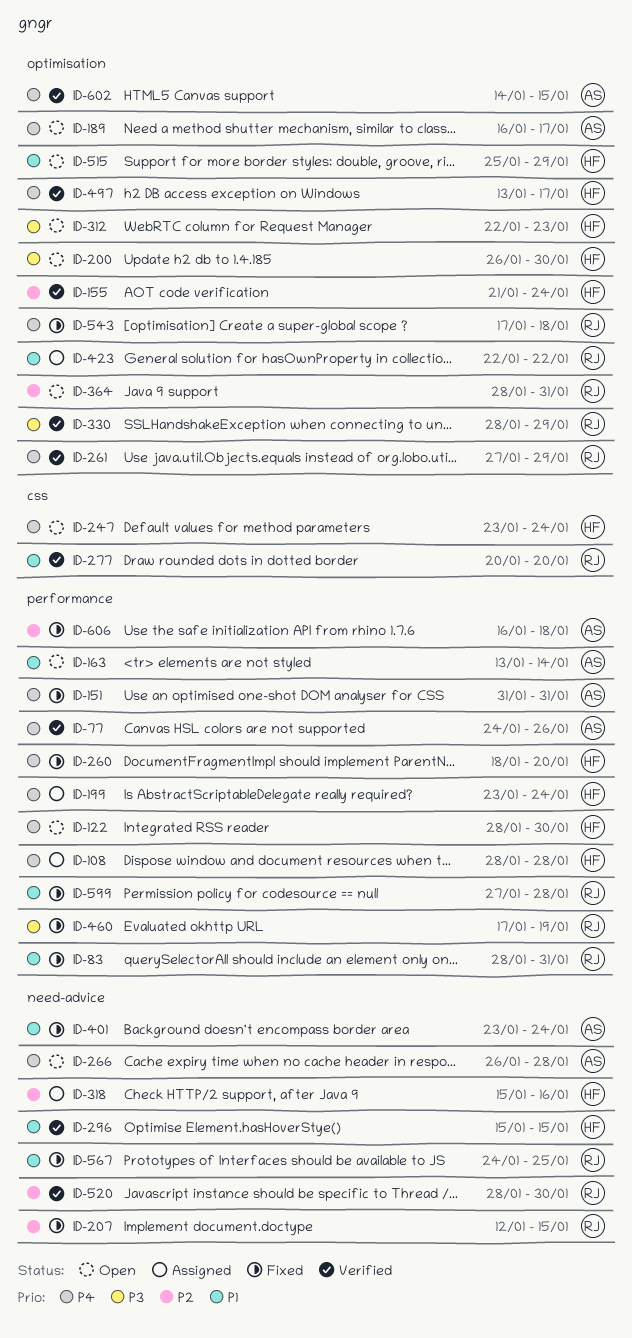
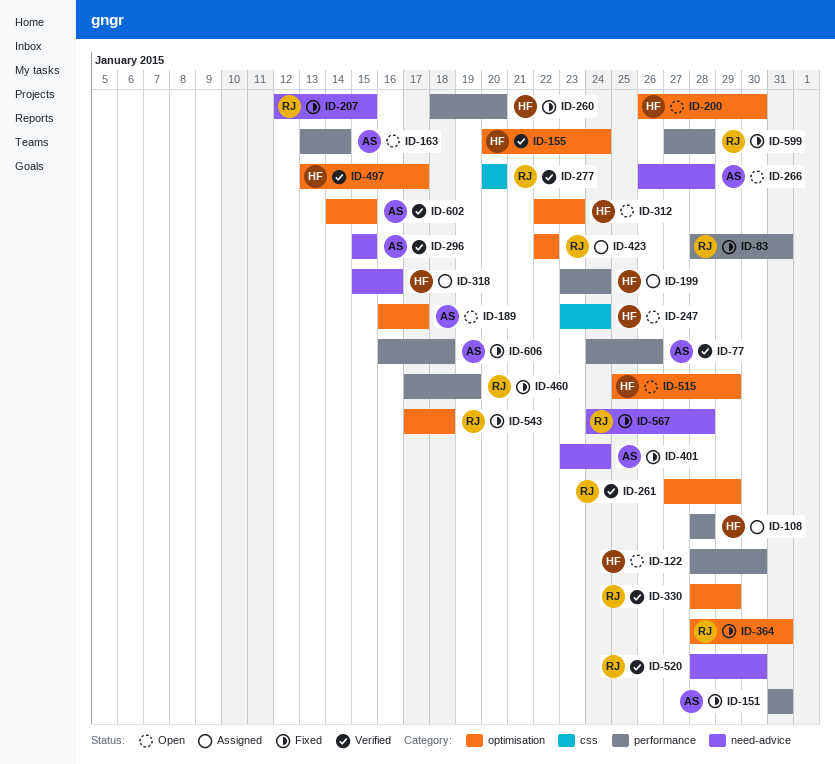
ID-155, start: Jan 21 -> Jan 20
ID-296, owner: HF -> AS
ID-364, status: Open -> Fixed
ID-567, due: Jan 25 -> Jan 28

